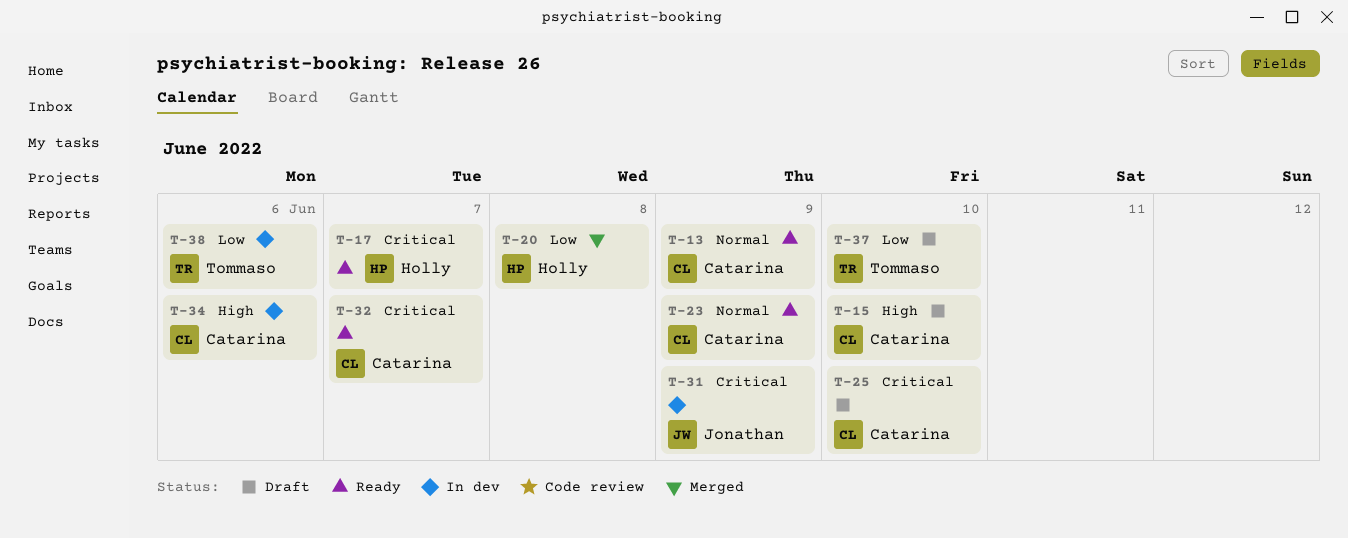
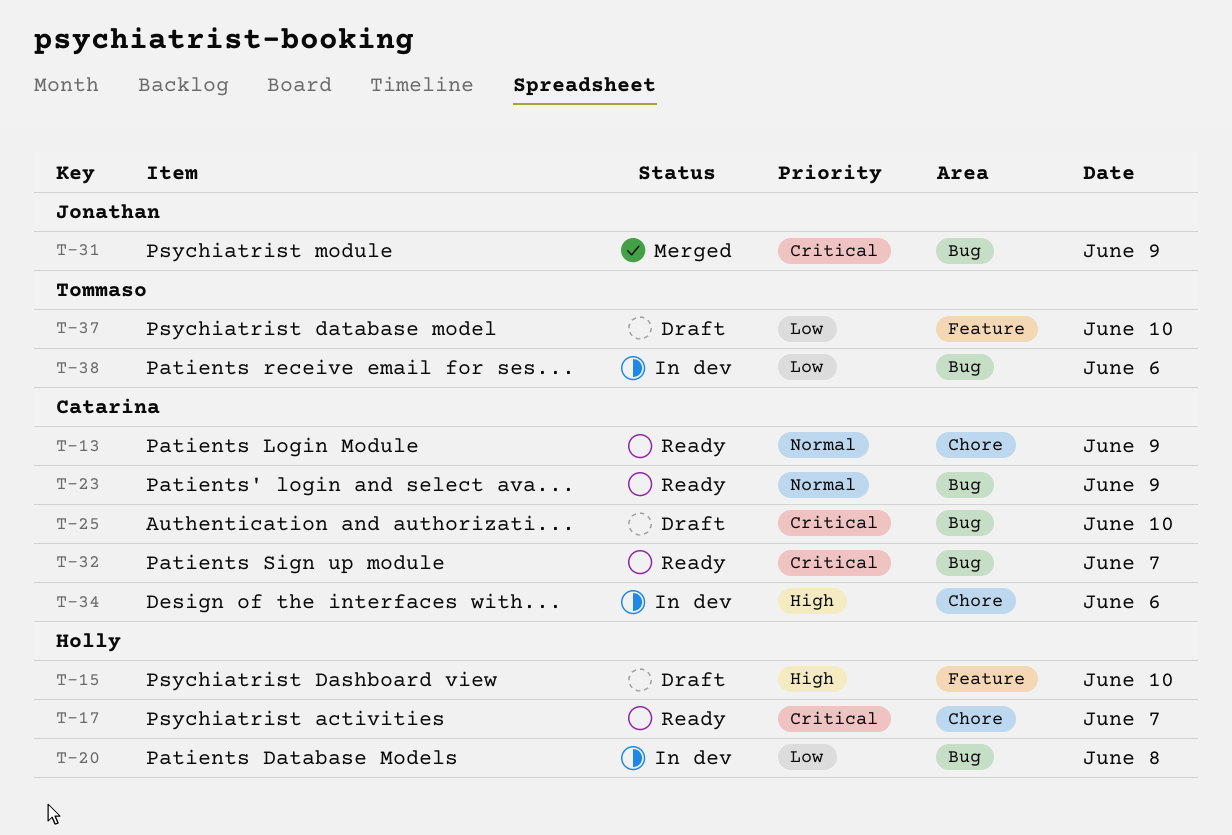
T-15, owner: Catarina -> Holly
T-20, status: Merged -> In dev
T-31, status: In dev -> Merged

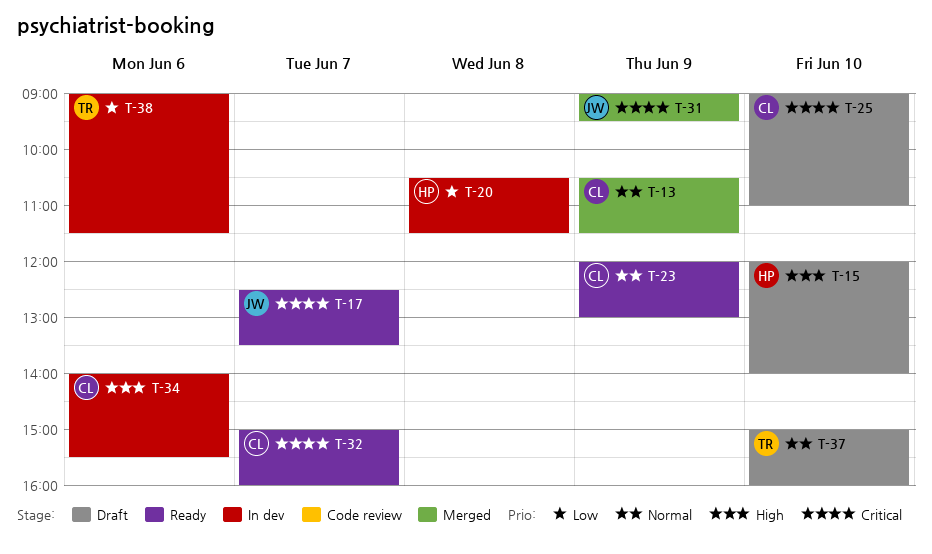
T-13, status: Ready -> Merged
T-17, owner: Holly -> Jonathan
T-37, priority: Low -> Normal

